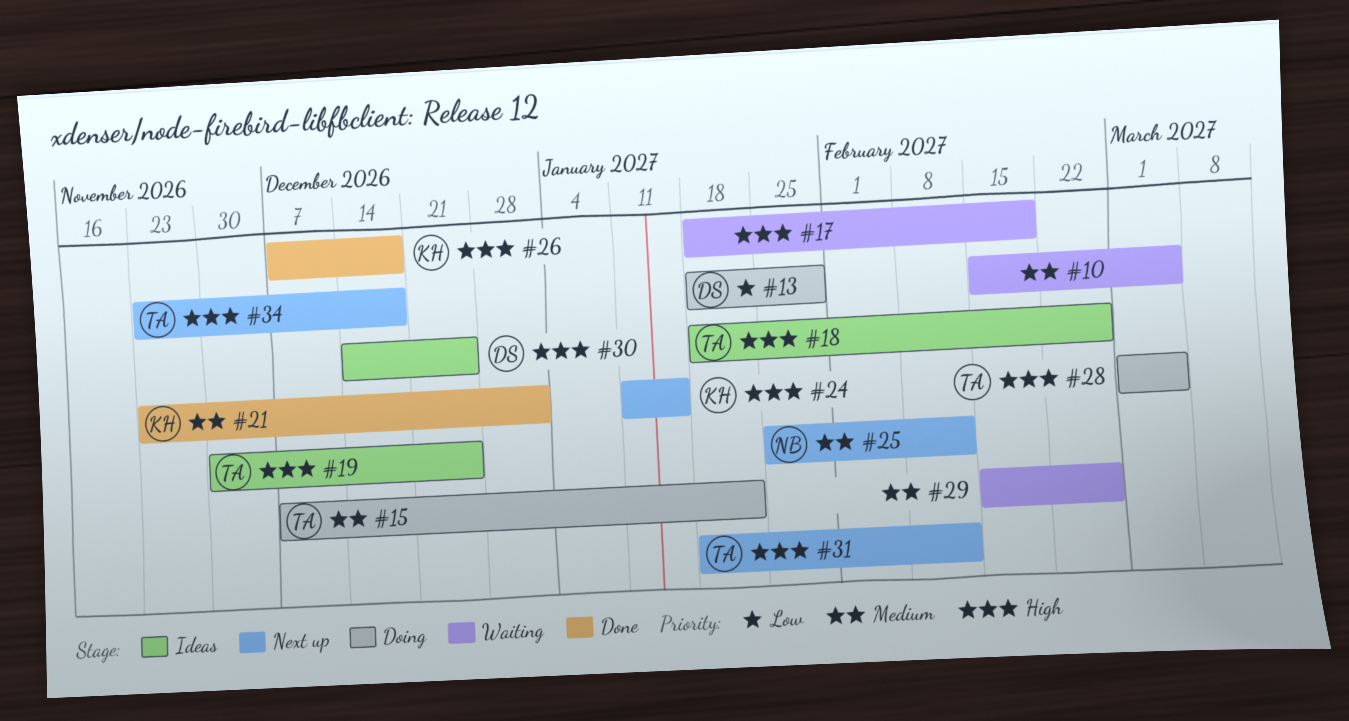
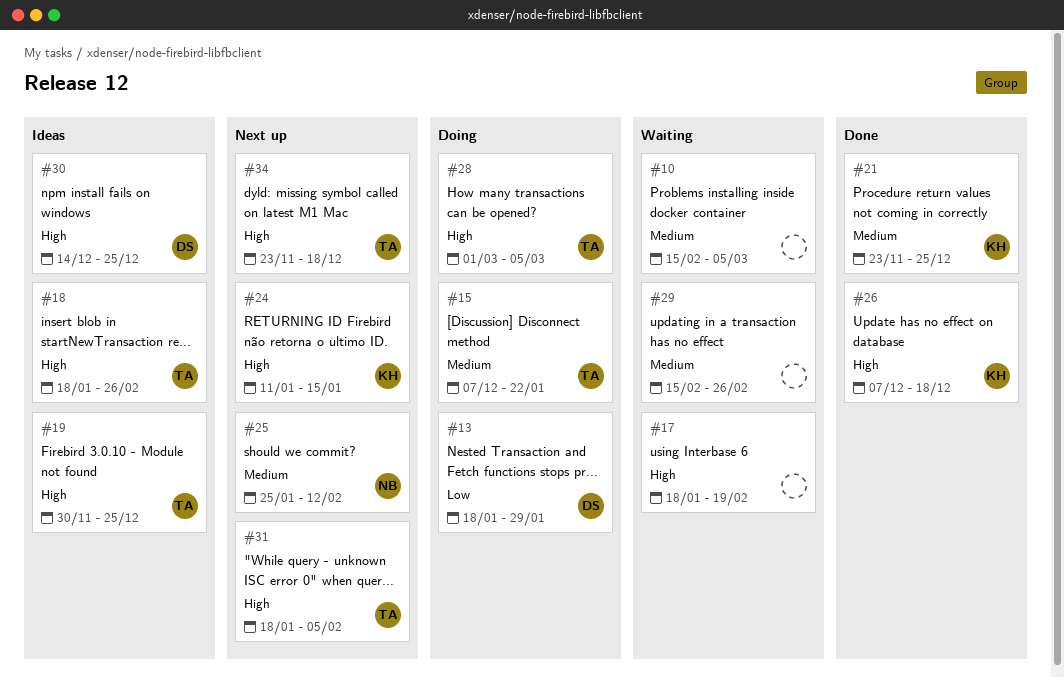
#21, due: Jan 1 -> Dec 25
#31, due: Feb 12 -> Feb 5

